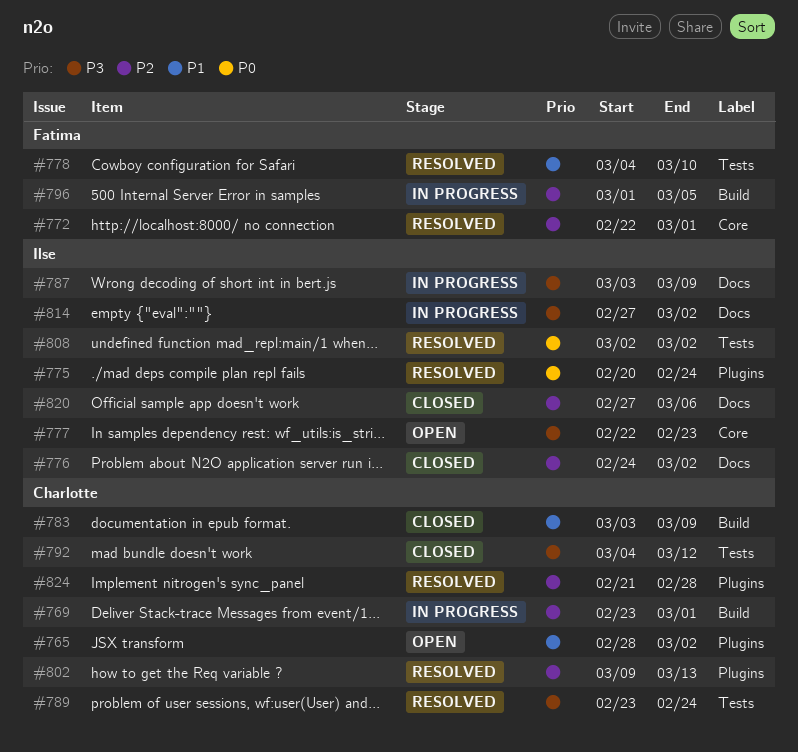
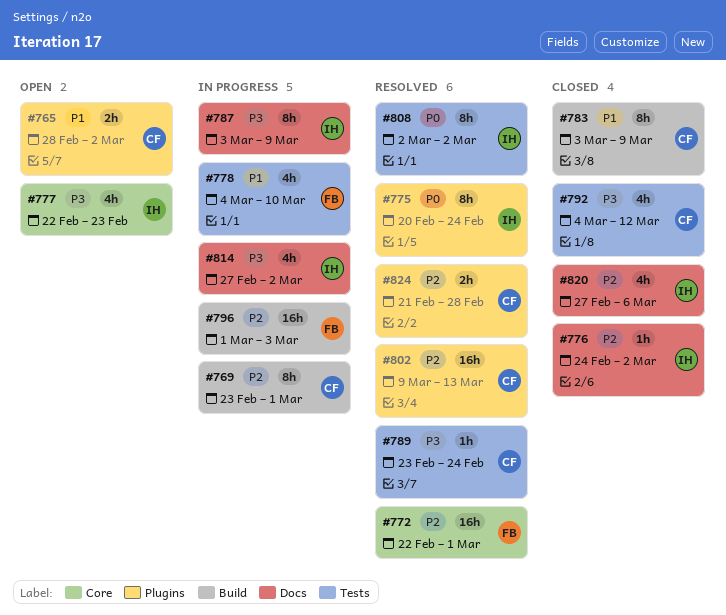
#778, status: Resolved -> In progress
#796, due: Mar 5 -> Mar 3

